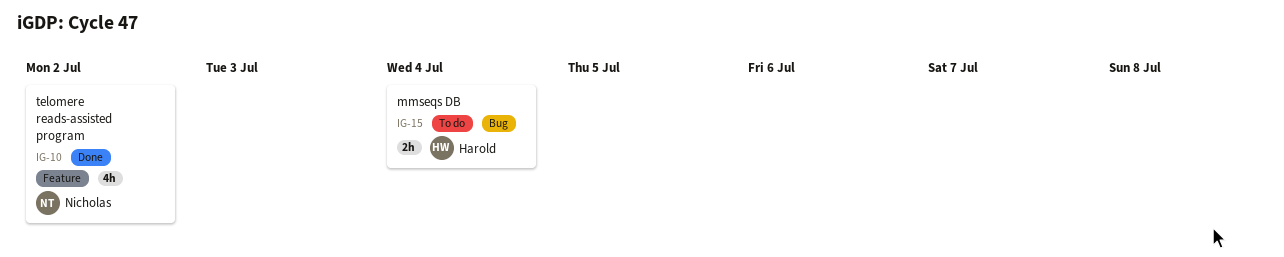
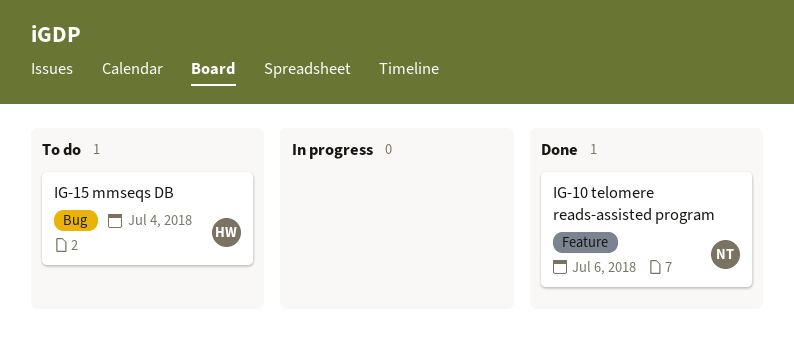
IG-10, due: Jul 2 -> Jul 6

